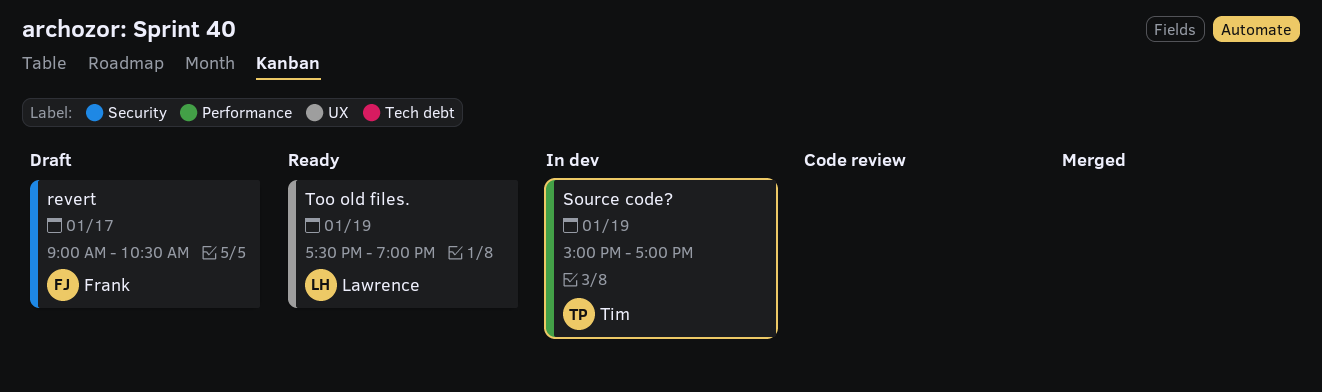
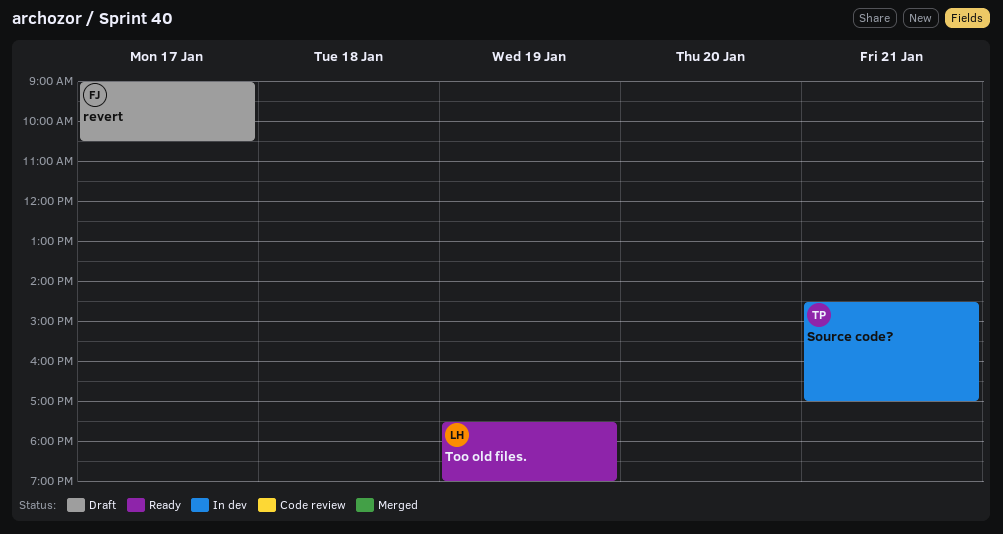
Source code?, day: Jan 19 -> Jan 21
Source code?, begins: 15:00 -> 14:30

